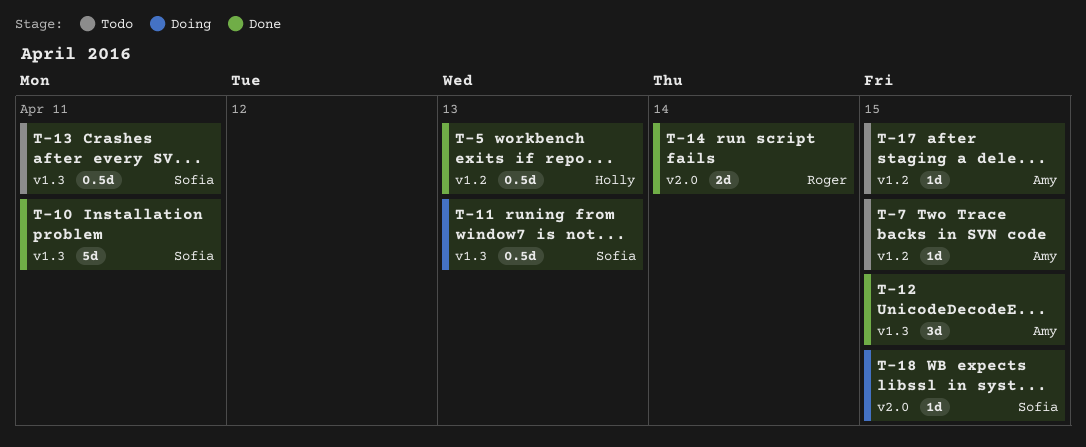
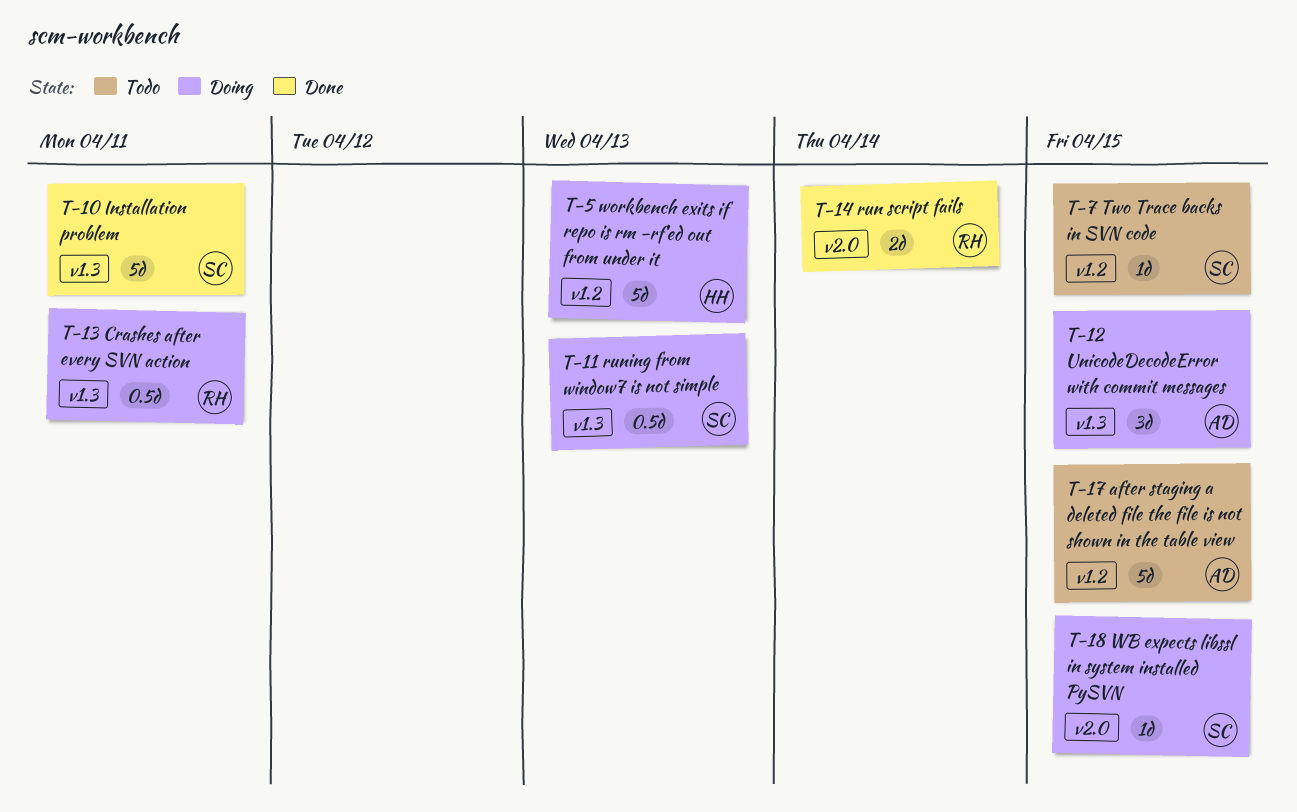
T-5, status: Done -> Doing
T-5, estimate: 0.5d -> 5d
T-7, owner: Amy -> Sofia
T-12, status: Done -> Doing
T-13, status: Todo -> Doing
T-13, owner: Sofia -> Roger
T-17, estimate: 1d -> 5d

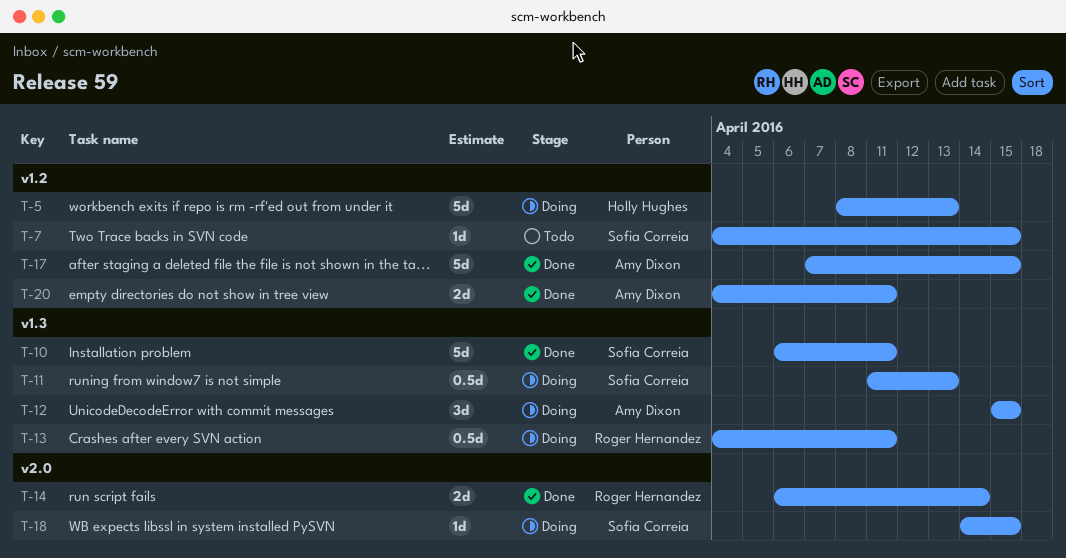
T-17, status: Todo -> Done
T-20: none -> present

